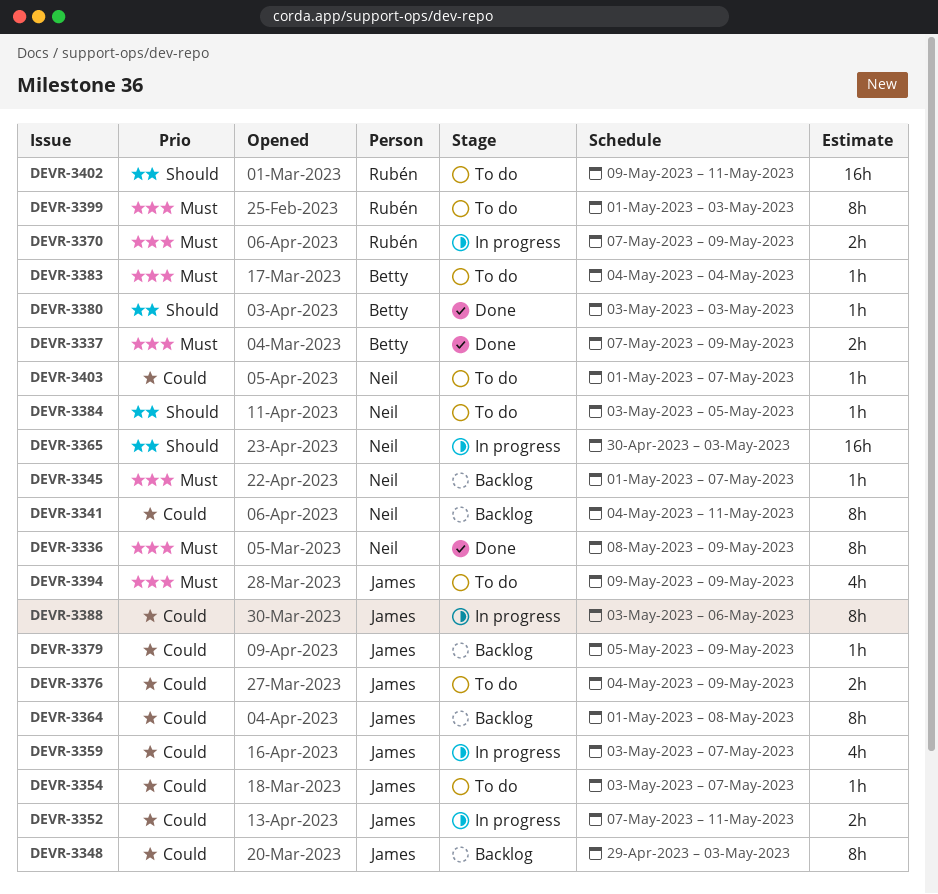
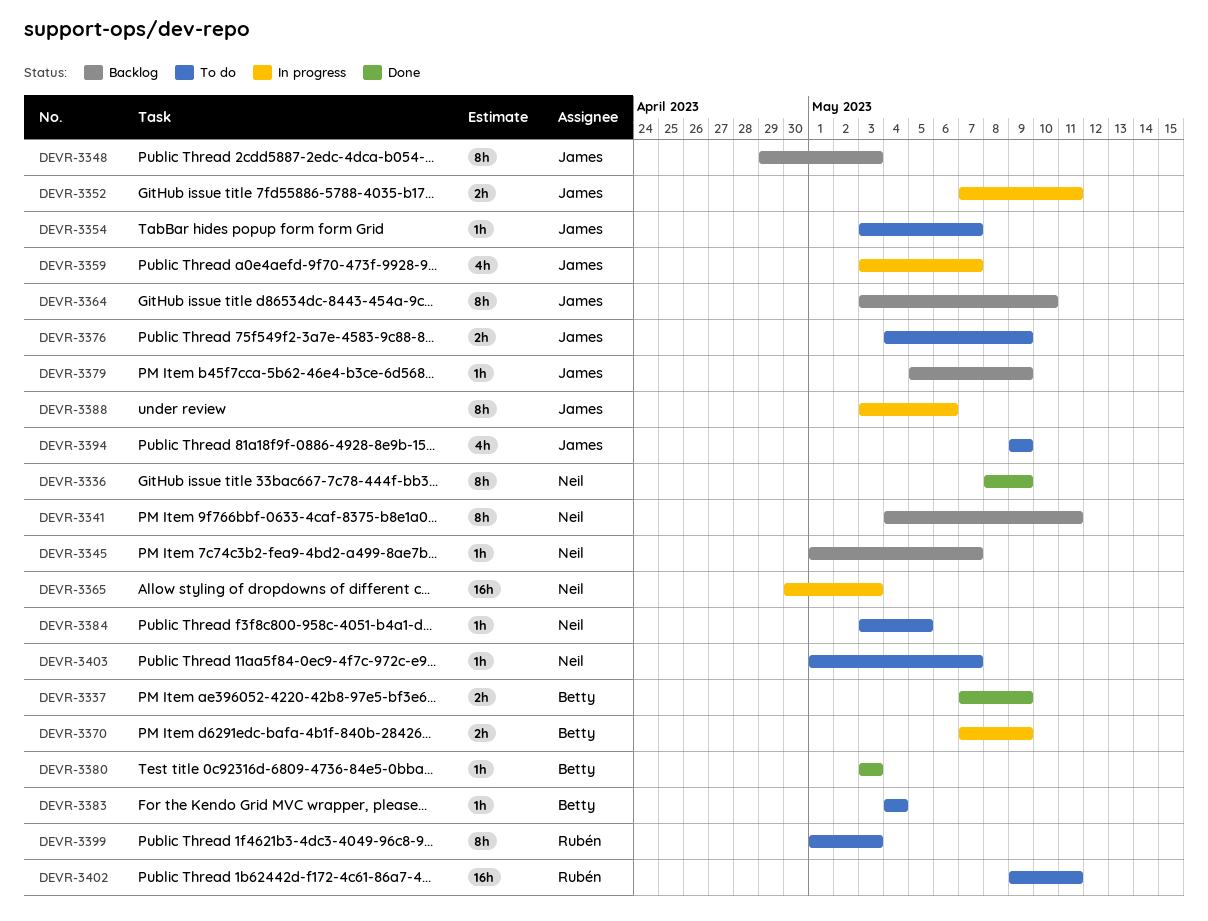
DEVR-3364, start: May 1 -> May 3
DEVR-3364, due: May 8 -> May 10
DEVR-3370, owner: Rubén -> Betty

